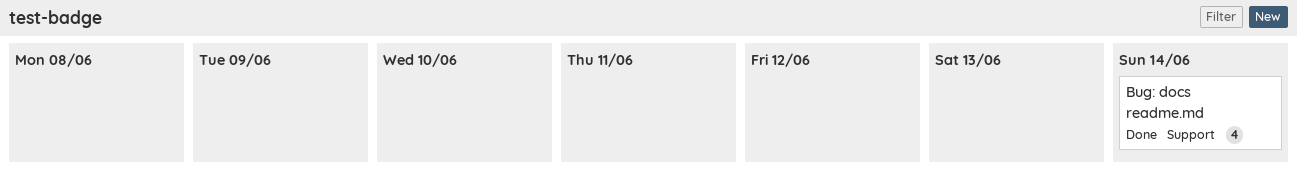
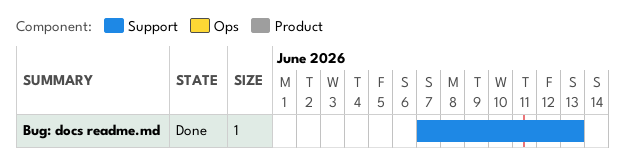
Bug: docs readme.md, estimate: 4 -> 1
Bug: docs readme.md, due: Jun 14 -> Jun 13

